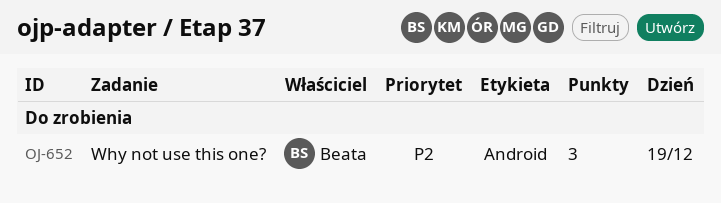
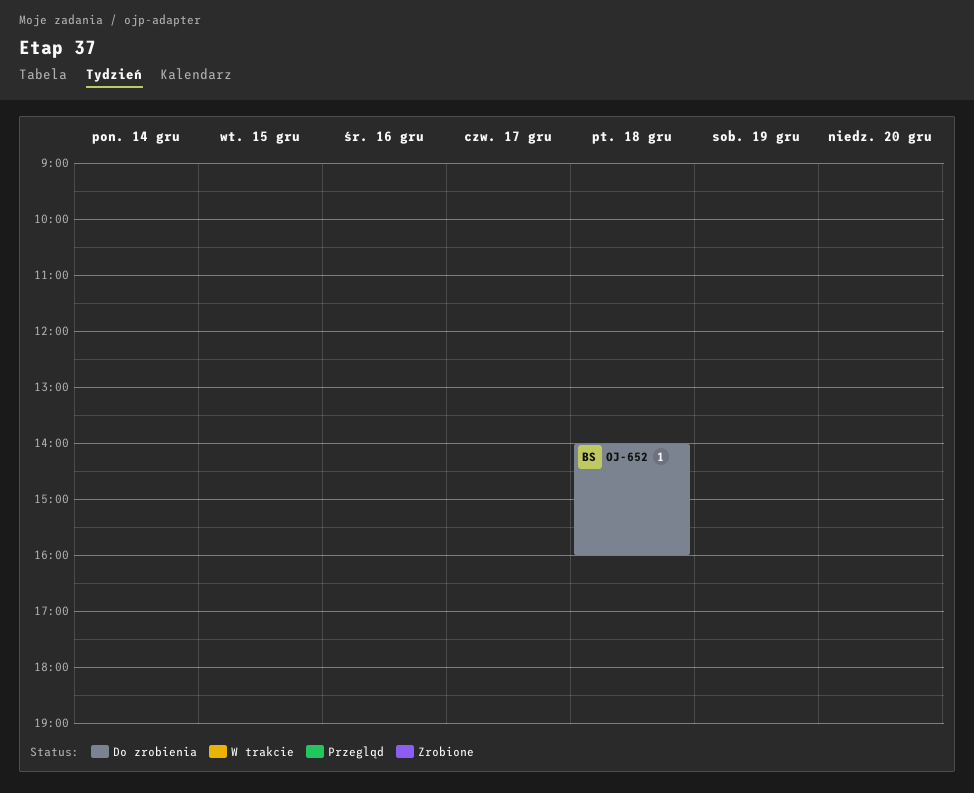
OJ-652, estimate: 3 -> 1
OJ-652, day: Dec 19 -> Dec 18

